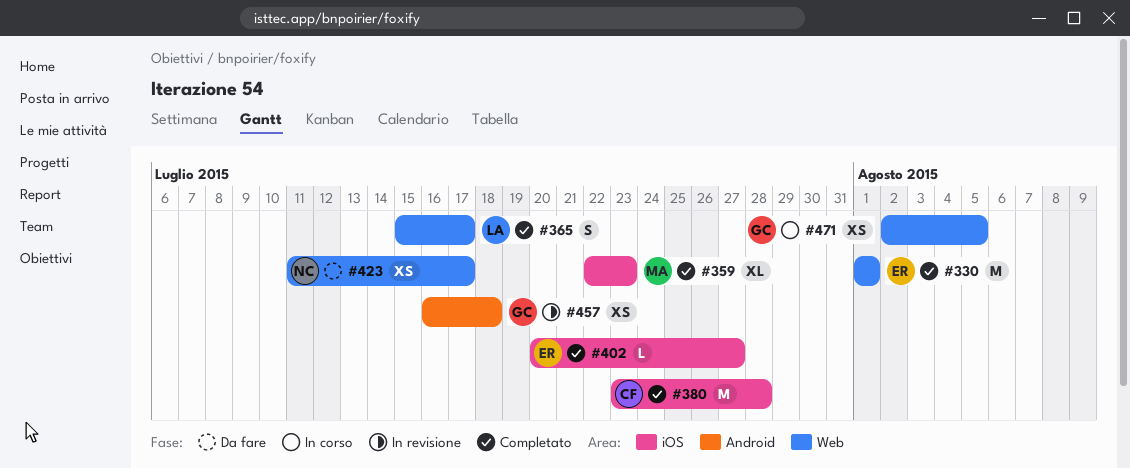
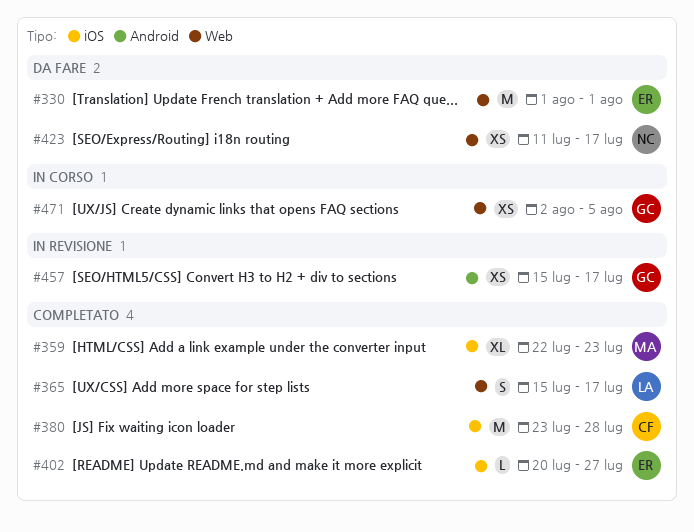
#330, status: Completato -> Da fare
#457, start: Jul 16 -> Jul 15
#457, due: Jul 18 -> Jul 17

